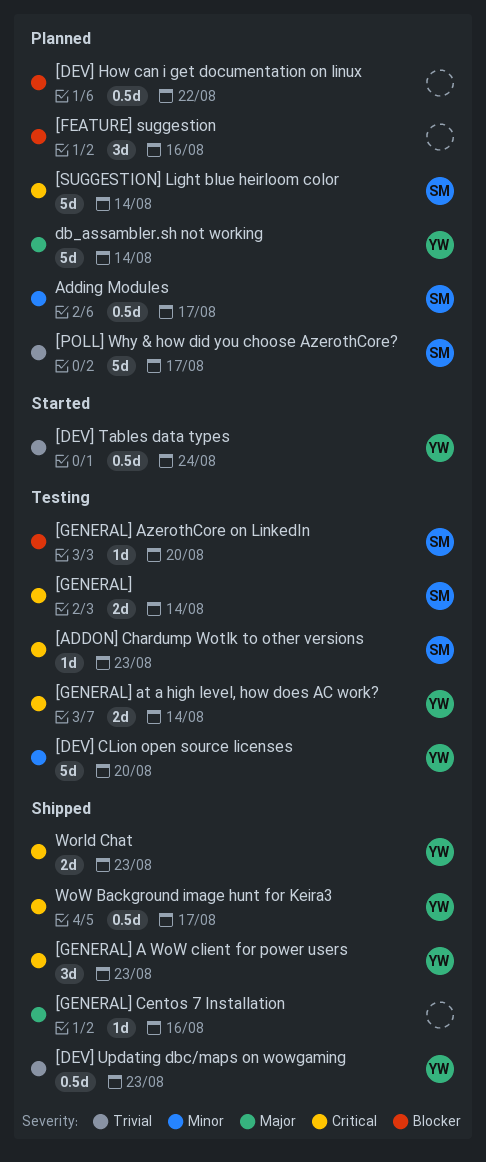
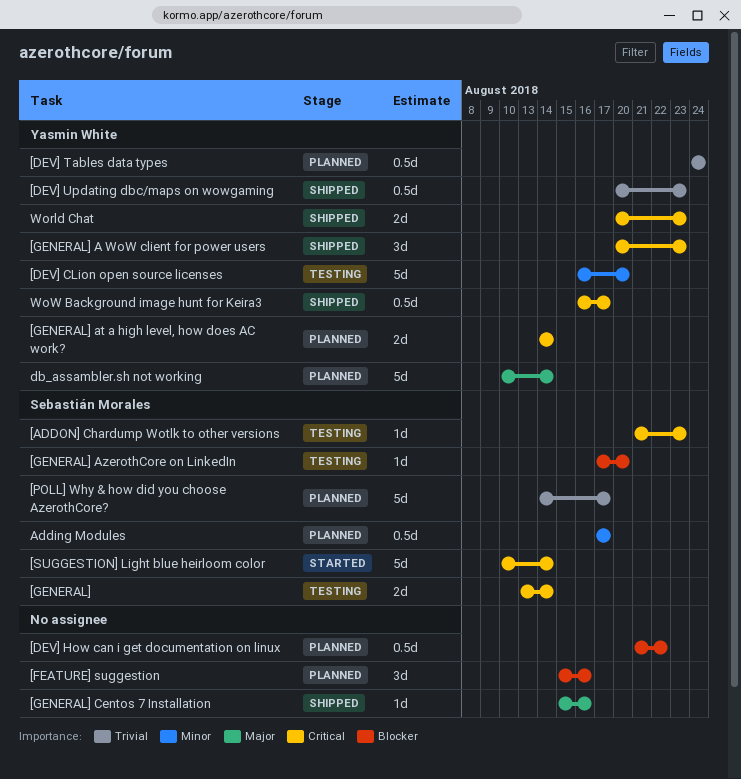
[DEV] Tables data types, status: Started -> Planned
[GENERAL] at a high level, how does AC work?, status: Testing -> Planned
[SUGGESTION] Light blue heirloom color, status: Planned -> Started

